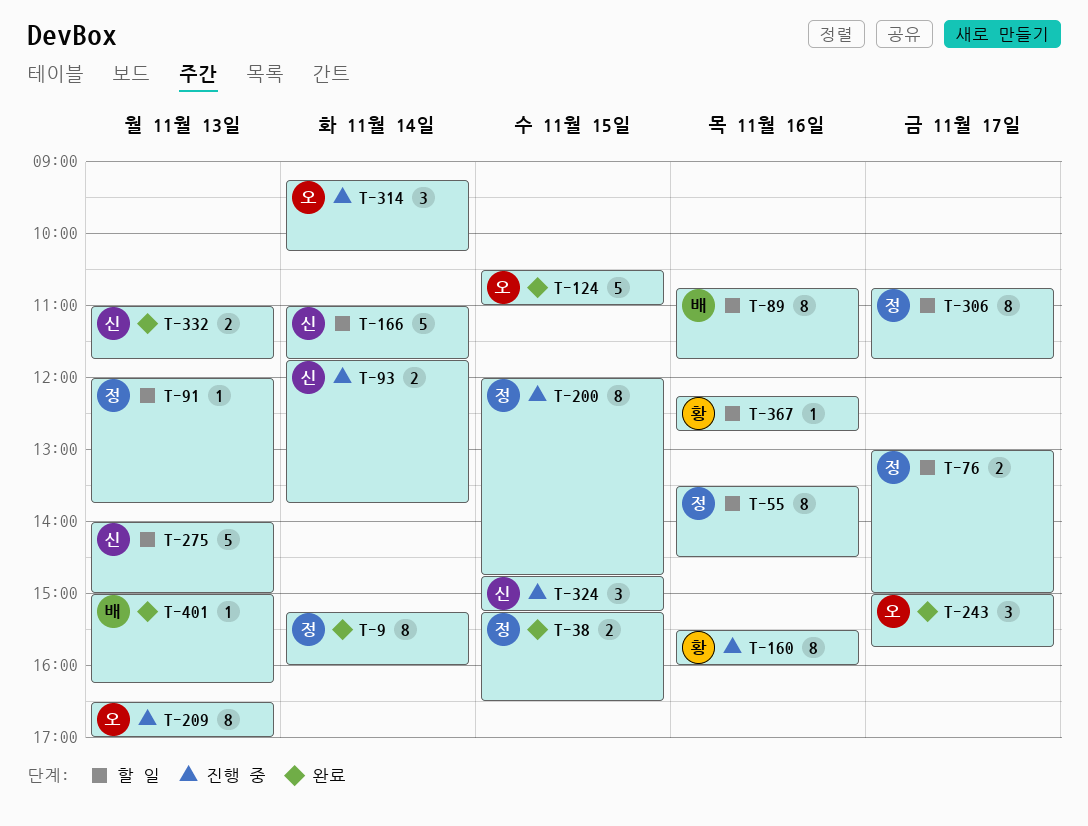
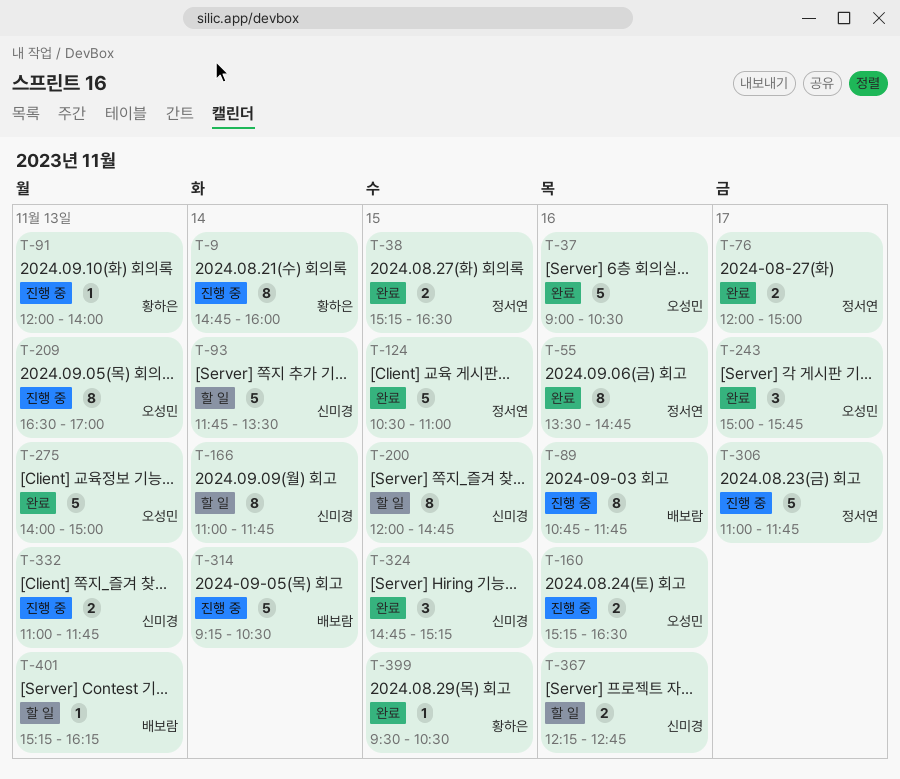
T-9, status: 완료 -> 진행 중
T-9, owner: 정서연 -> 황하은
T-9, begins: 15:15 -> 14:45
T-37: none -> present
T-55, status: 할 일 -> 완료
T-55, ends: 14:30 -> 14:45
T-76, status: 할 일 -> 완료
T-76, begins: 13:00 -> 12:00
T-89, status: 할 일 -> 진행 중
T-91, status: 할 일 -> 진행 중
T-91, owner: 정서연 -> 황하은
T-91, ends: 13:45 -> 14:00
T-93, status: 진행 중 -> 할 일
T-93, estimate: 2 -> 5
T-93, ends: 13:45 -> 13:30
T-124, owner: 오성민 -> 정서연
T-160, owner: 황하은 -> 오성민
T-160, estimate: 8 -> 2
T-160, begins: 15:30 -> 15:15
T-160, ends: 16:00 -> 16:30
T-166, estimate: 5 -> 8
T-200, status: 진행 중 -> 할 일
T-200, owner: 정서연 -> 신미경
T-275, status: 할 일 -> 완료
T-275, owner: 신미경 -> 오성민
T-306, status: 할 일 -> 진행 중
T-306, estimate: 8 -> 5
T-306, begins: 10:45 -> 11:00
T-314, owner: 오성민 -> 배보람
T-314, estimate: 3 -> 5
T-314, ends: 10:15 -> 10:30
T-324, status: 진행 중 -> 완료
T-332, status: 완료 -> 진행 중
T-367, owner: 황하은 -> 신미경
T-367, estimate: 1 -> 2
T-399: none -> present
T-401, status: 완료 -> 할 일
T-401, begins: 15:00 -> 15:15

